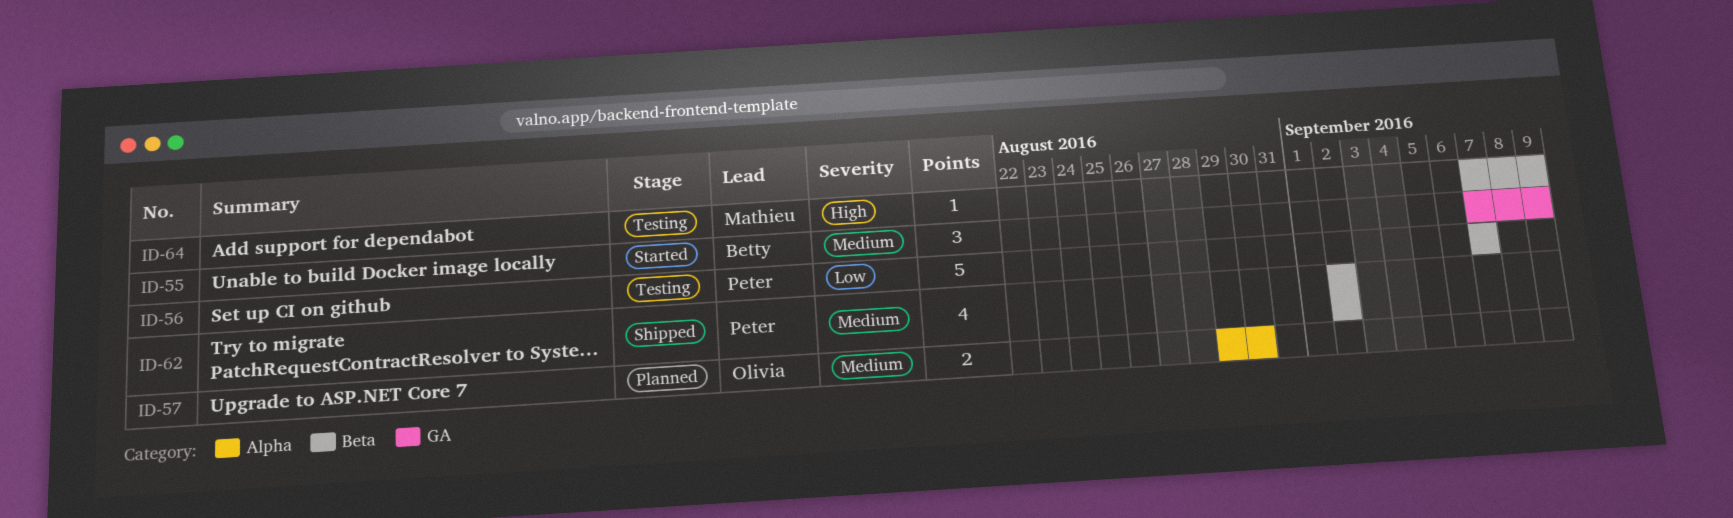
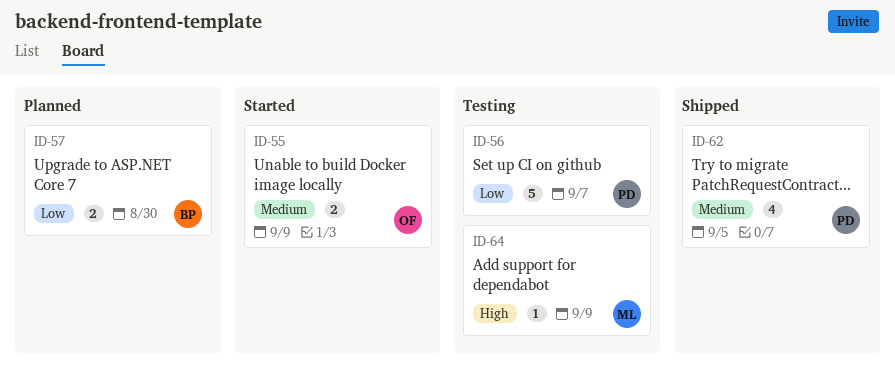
ID-55, owner: Betty -> Olivia
ID-55, estimate: 3 -> 2
ID-57, owner: Olivia -> Betty
ID-57, priority: Medium -> Low
ID-62, due: Sep 2 -> Sep 5

